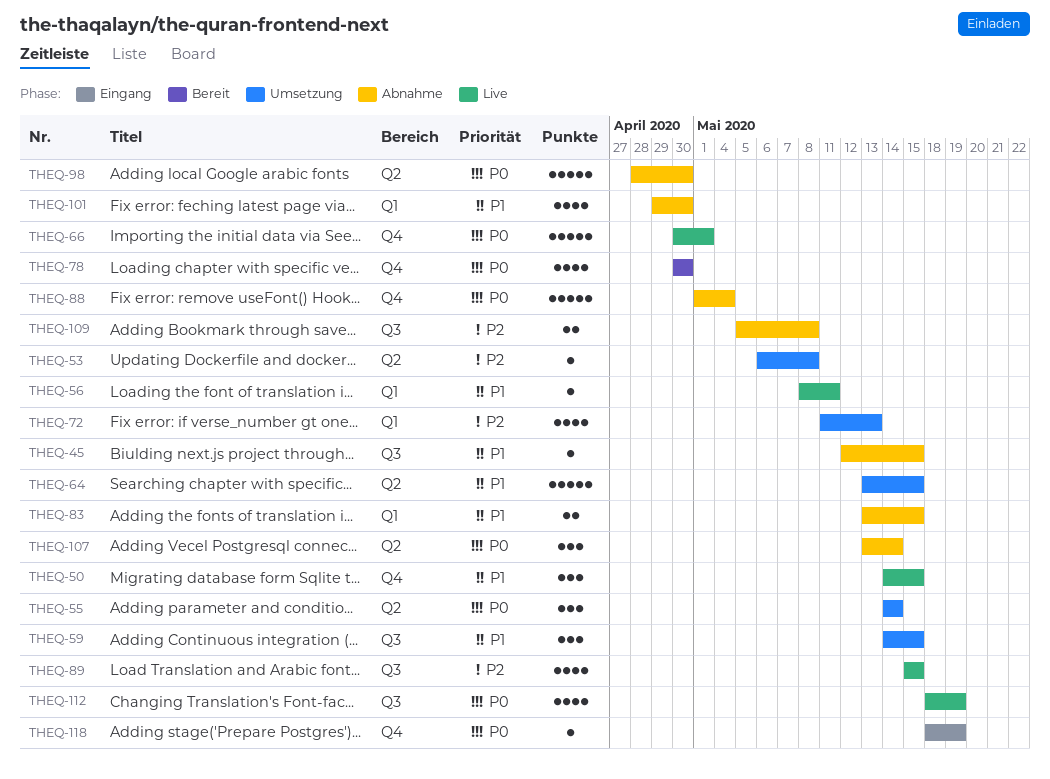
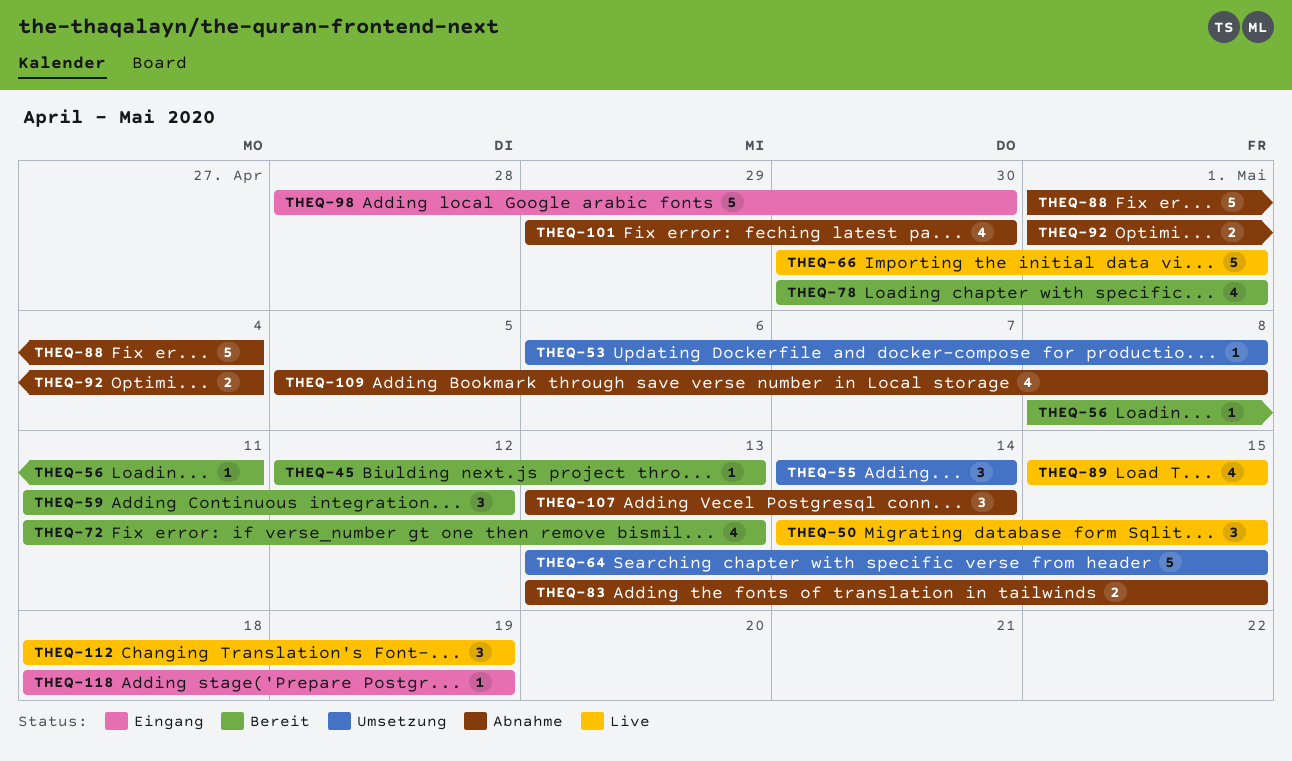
THEQ-45, status: Abnahme -> Bereit
THEQ-45, due: May 15 -> May 13
THEQ-56, status: Live -> Bereit
THEQ-59, status: Umsetzung -> Bereit
THEQ-59, start: May 14 -> May 11
THEQ-59, due: May 15 -> May 12
THEQ-72, status: Umsetzung -> Bereit
THEQ-78, due: Apr 30 -> May 1
THEQ-92: none -> present
THEQ-98, status: Abnahme -> Eingang
THEQ-109, estimate: 2 -> 4
THEQ-112, estimate: 4 -> 3

